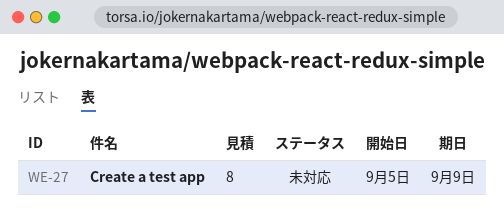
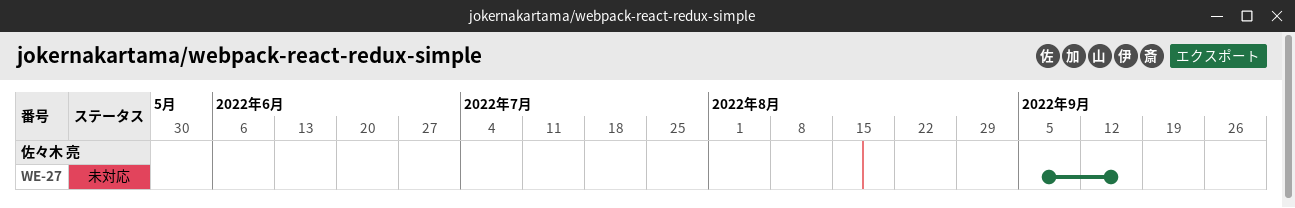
WE-27, due: Sep 9 -> Sep 16

